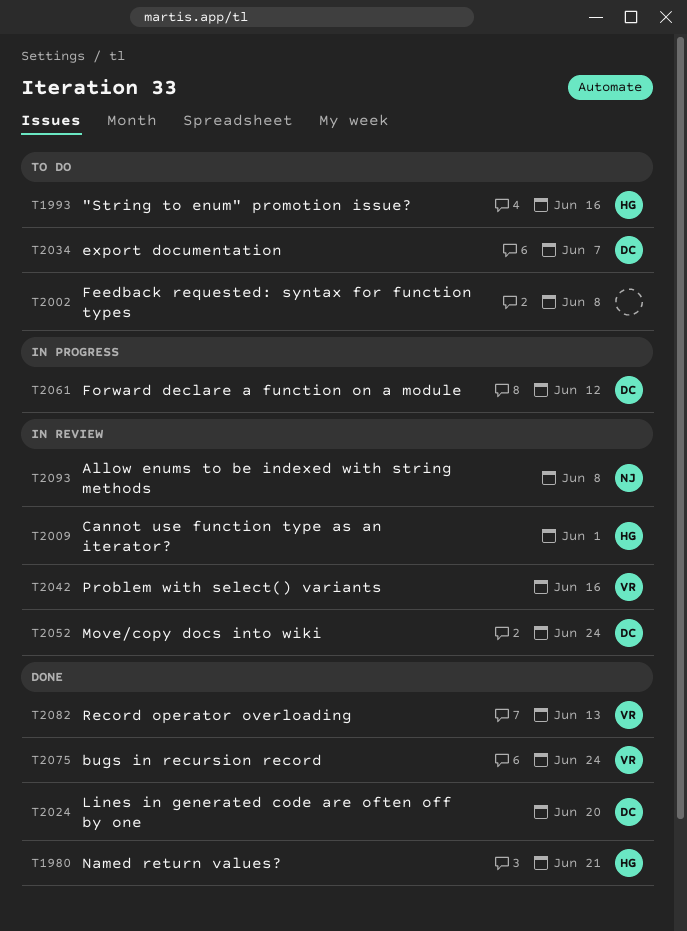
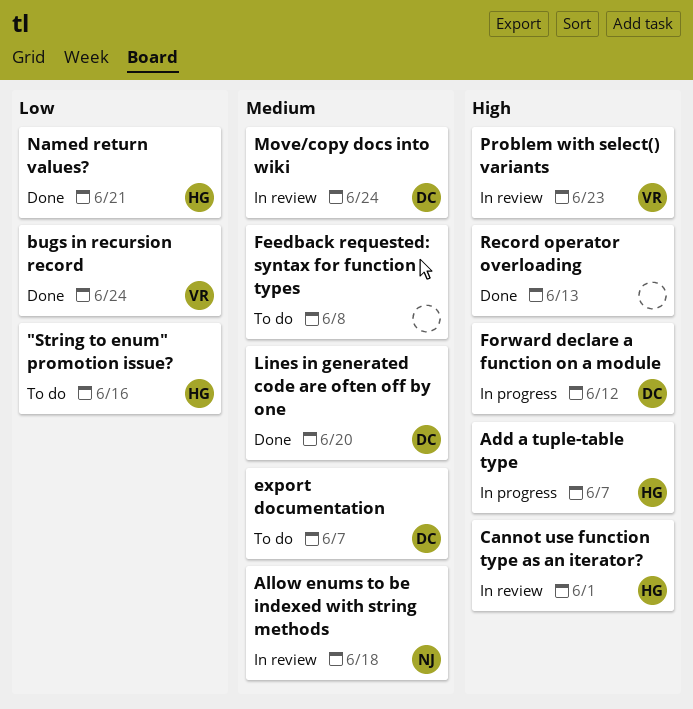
Add a tuple-table type: none -> present
Allow enums to be indexed with string methods, due: Jun 8 -> Jun 18
Problem with select() variants, due: Jun 16 -> Jun 23
Record operator overloading, owner: VR -> none

